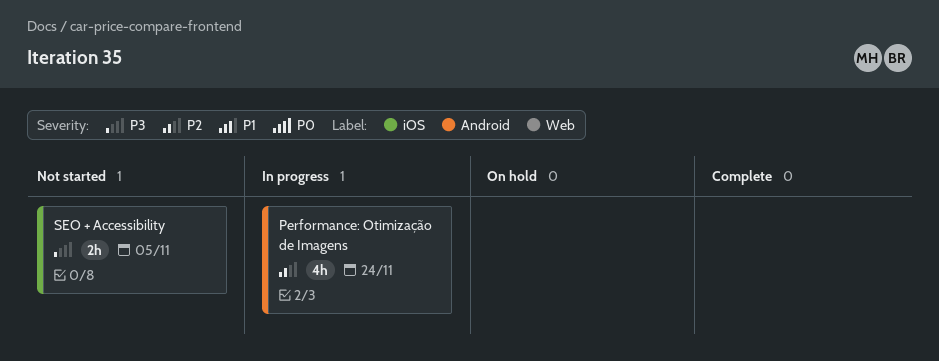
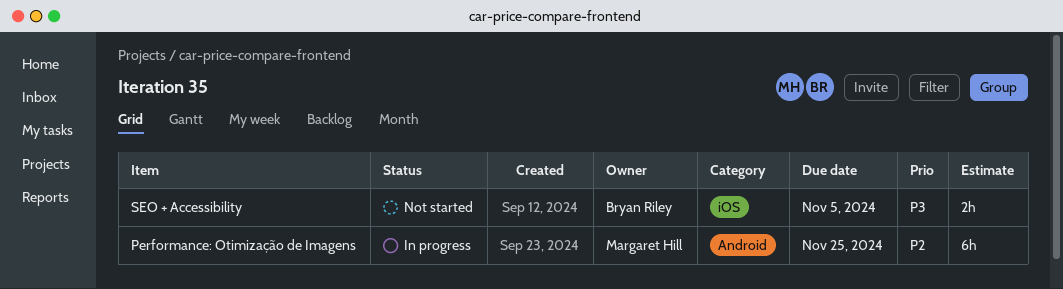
Performance: Otimização de Imagens, estimate: 4h -> 6h
Performance: Otimização de Imagens, due: Nov 24 -> Nov 25

